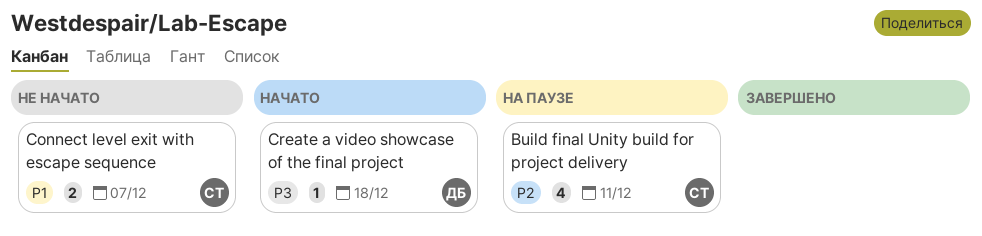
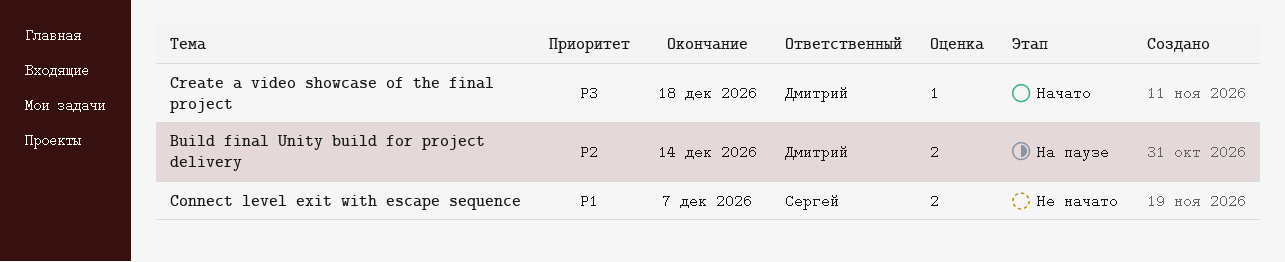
Build final Unity build for project delivery, owner: Сергей -> Дмитрий
Build final Unity build for project delivery, estimate: 4 -> 2
Build final Unity build for project delivery, due: Dec 11 -> Dec 14

